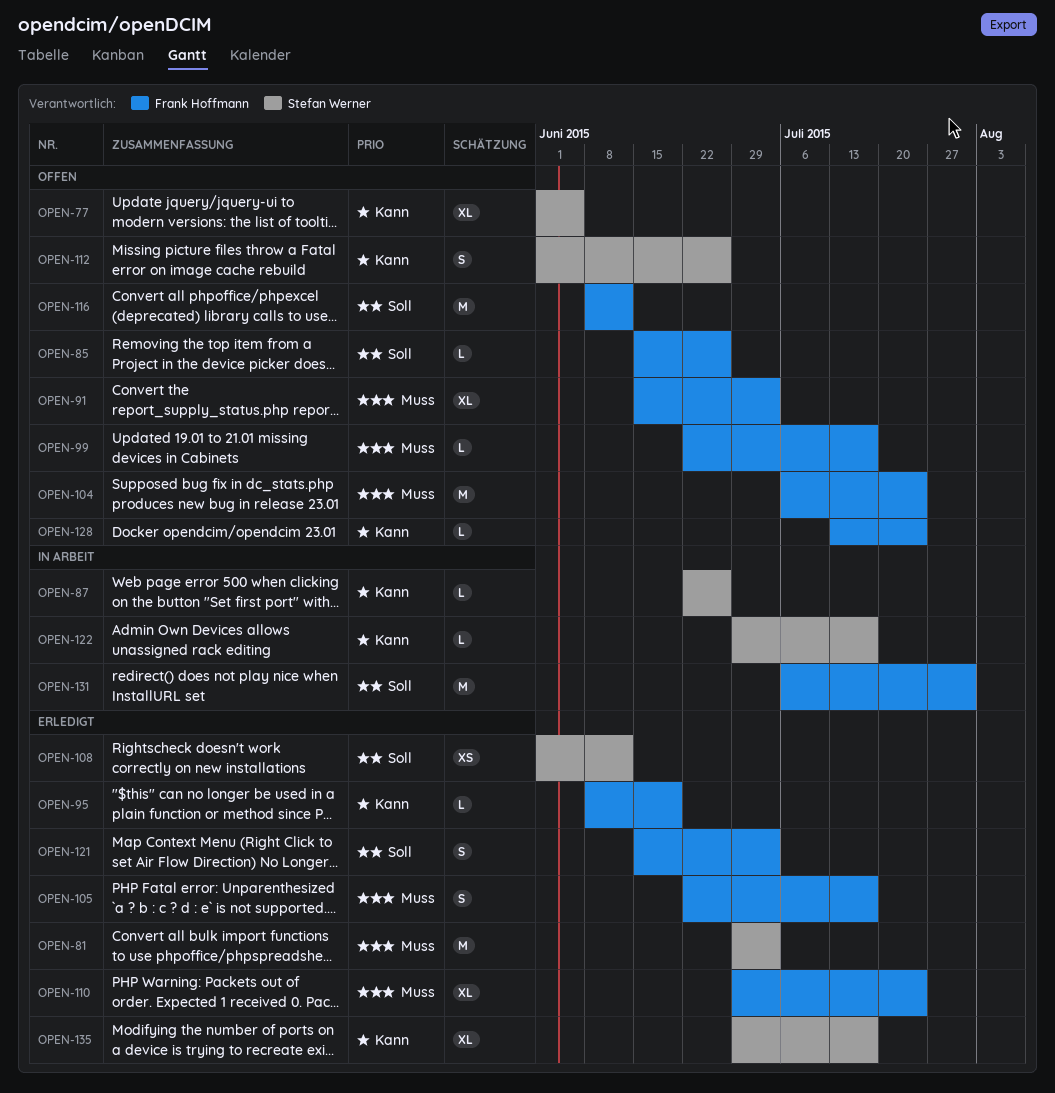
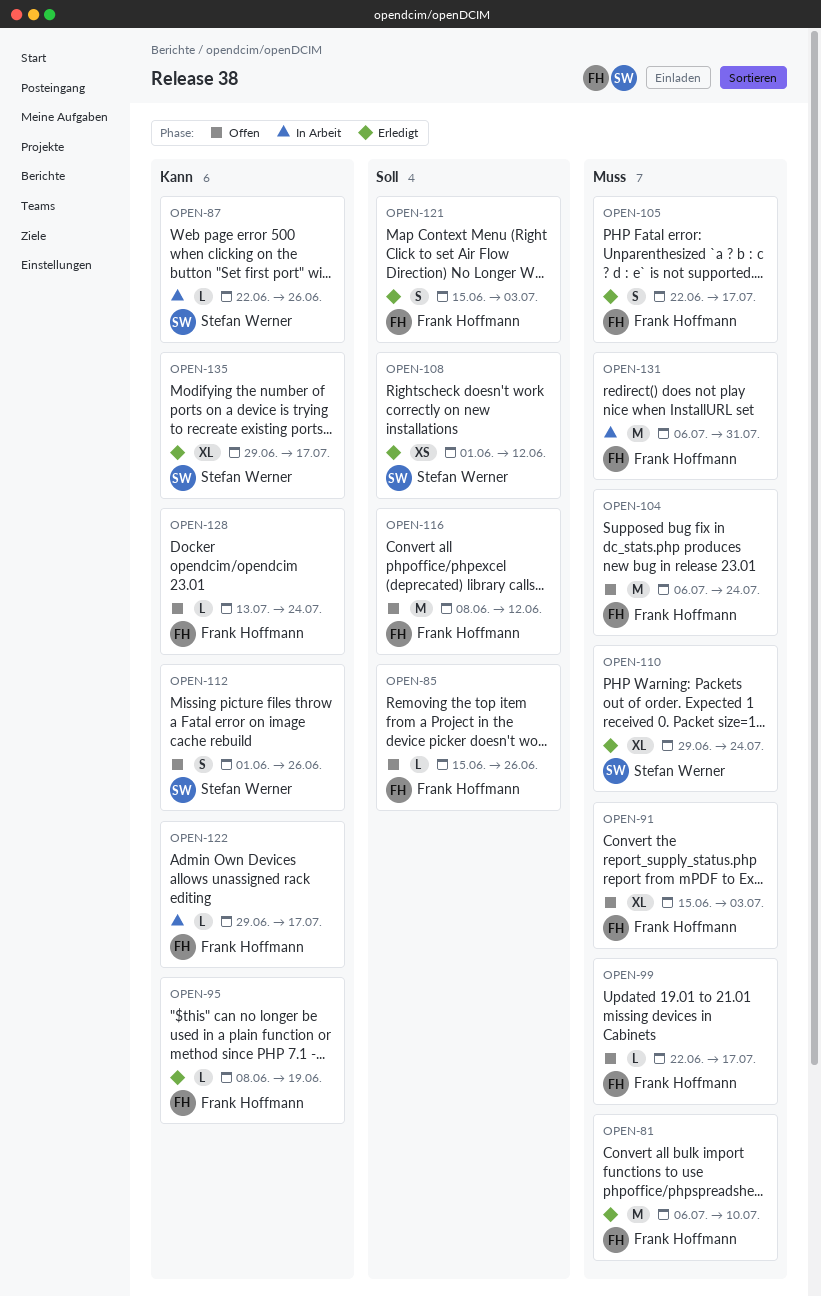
OPEN-77: present -> none
OPEN-81, owner: Stefan Werner -> Frank Hoffmann
OPEN-81, start: Jun 29 -> Jul 6
OPEN-81, due: Jul 3 -> Jul 10
OPEN-110, owner: Frank Hoffmann -> Stefan Werner
OPEN-122, owner: Stefan Werner -> Frank Hoffmann
OPEN-131, priority: Soll -> Muss

